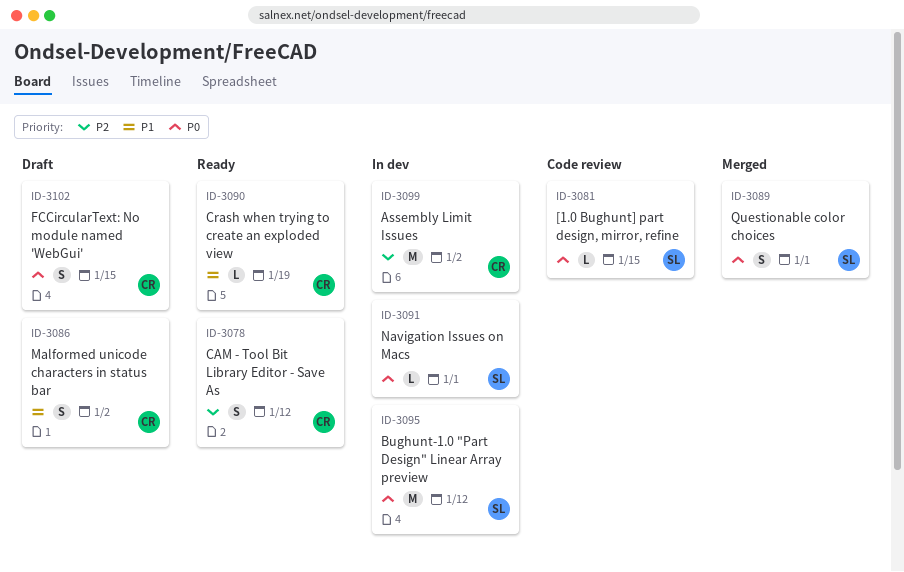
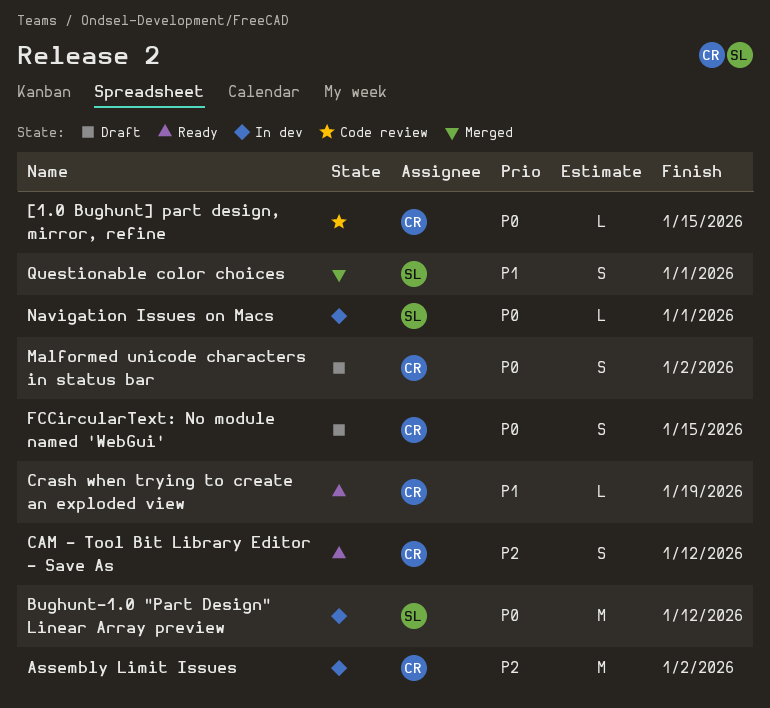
[1.0 Bughunt] part design, mirror, refine, owner: SL -> CR
Malformed unicode characters in status bar, priority: P1 -> P0
Questionable color choices, priority: P0 -> P1

